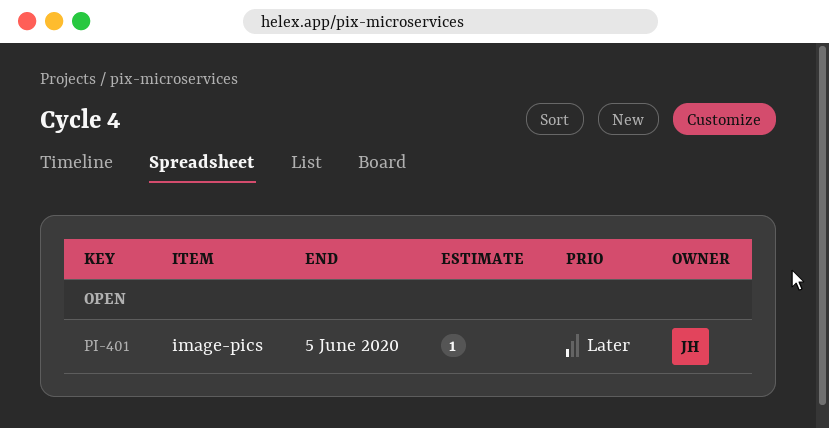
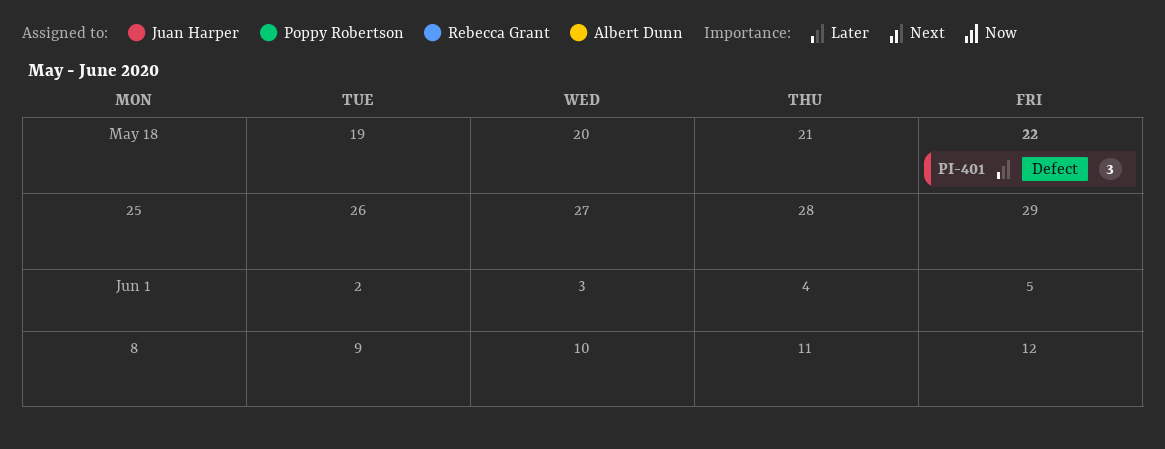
PI-401, estimate: 1 -> 3
PI-401, due: Jun 5 -> May 22

